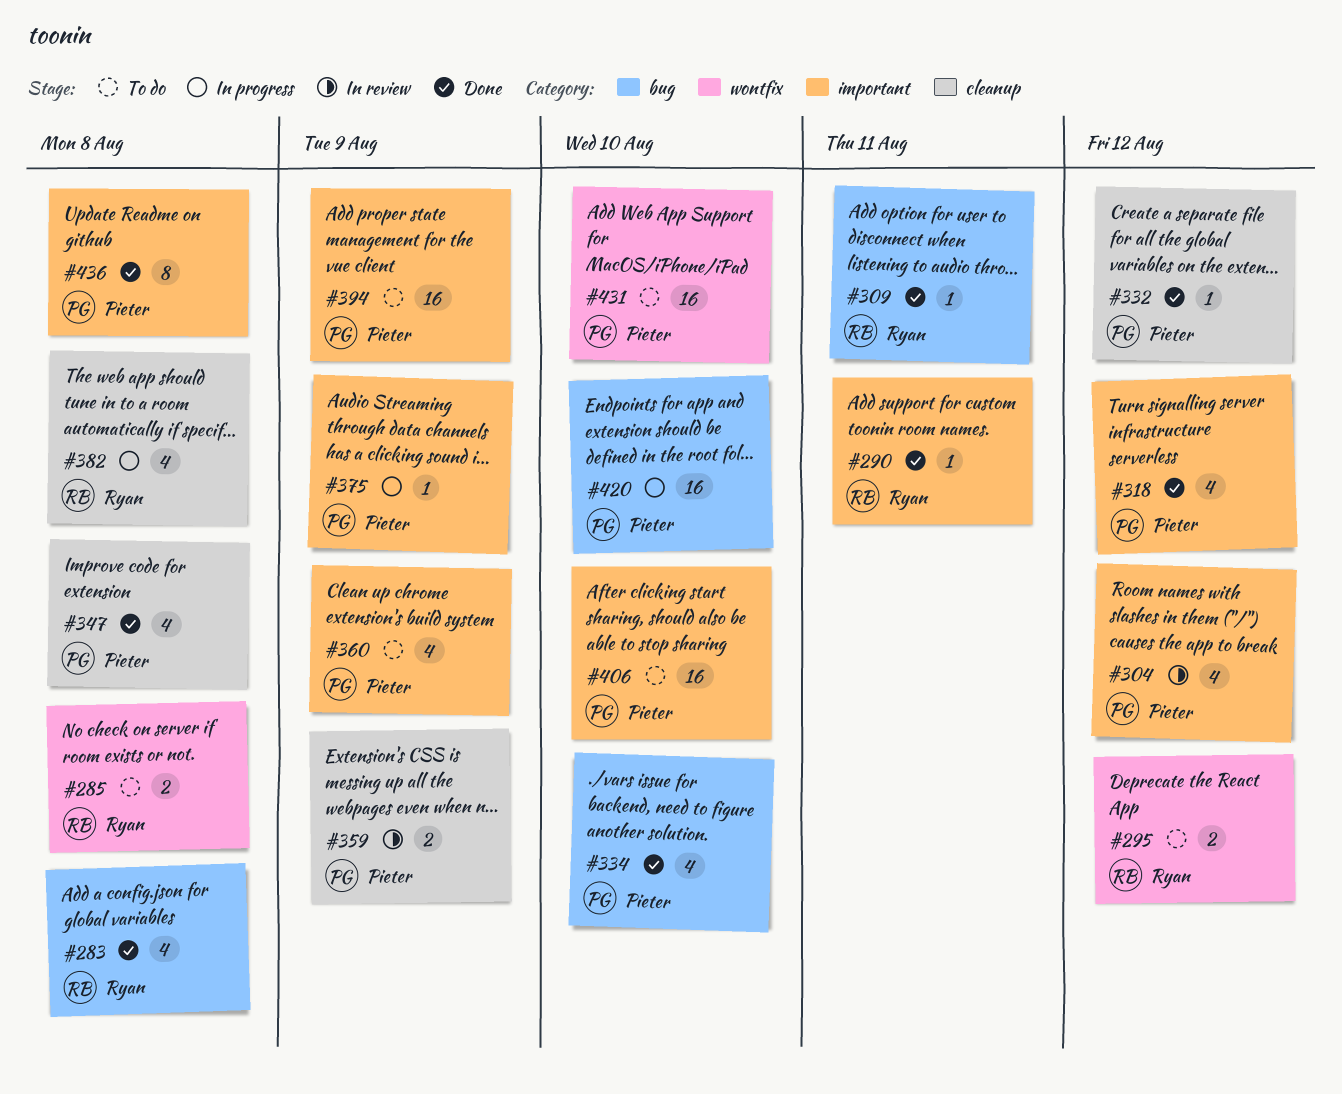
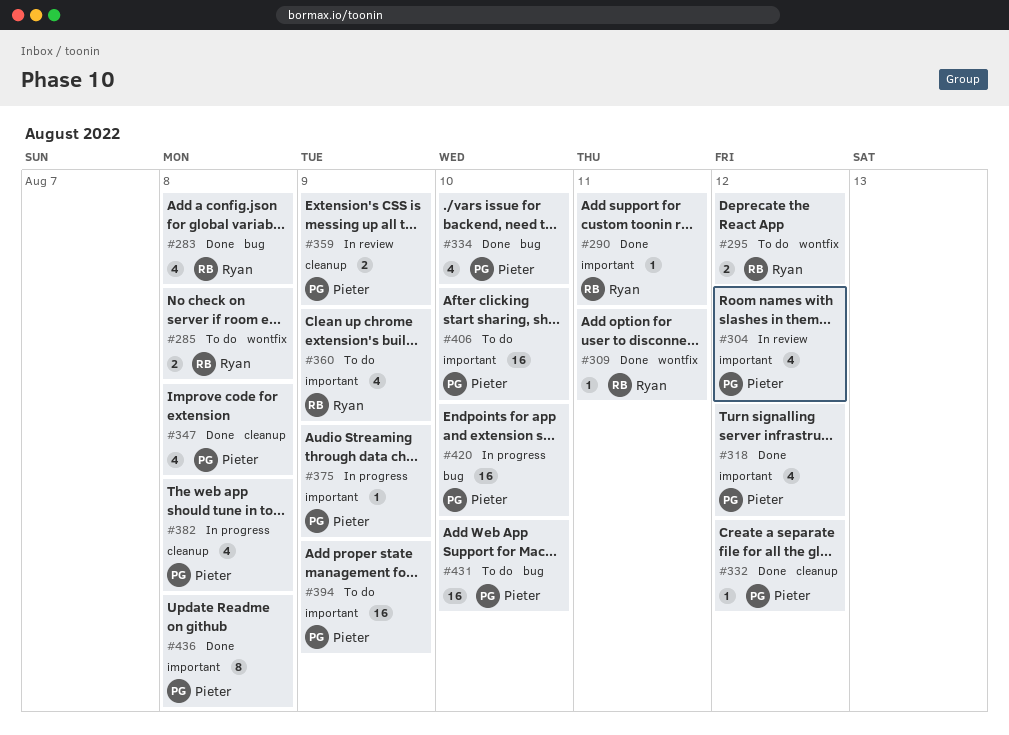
#309, label: bug -> wontfix
#360, owner: Pieter -> Ryan
#382, owner: Ryan -> Pieter
#431, label: wontfix -> bug

